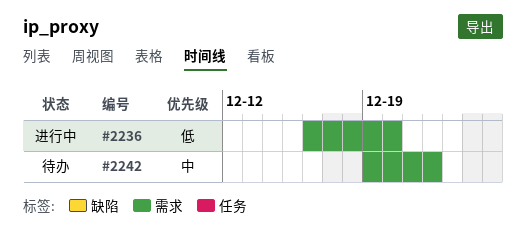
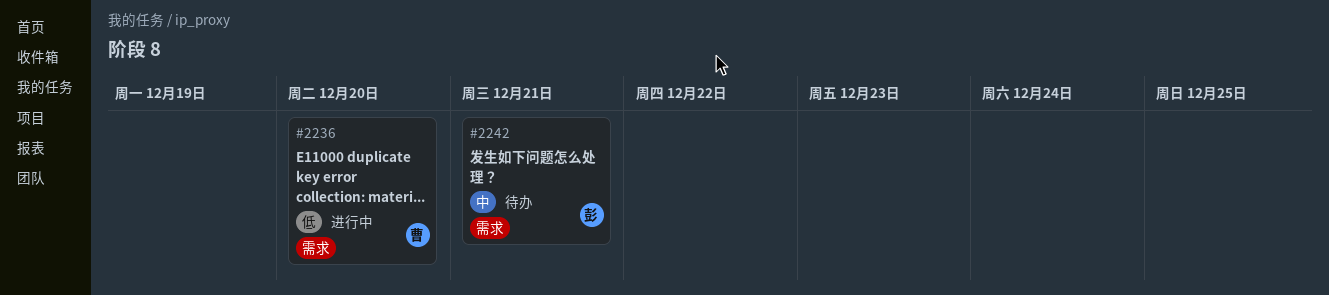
#2242, due: Dec 22 -> Dec 21

